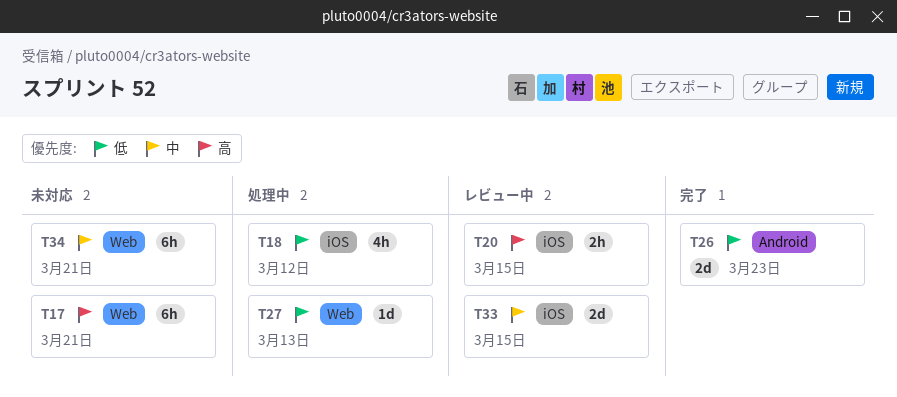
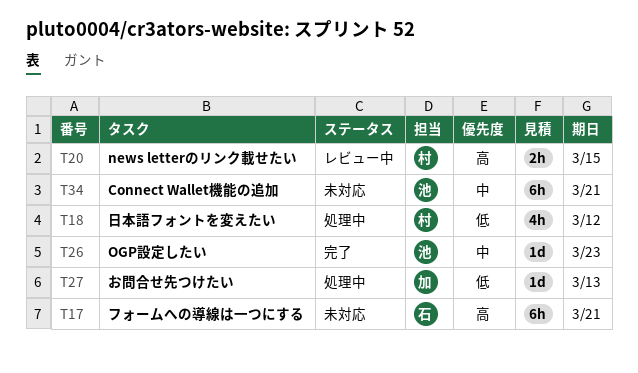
T26, priority: 低 -> 中
T26, estimate: 2d -> 1d
T33: present -> none

